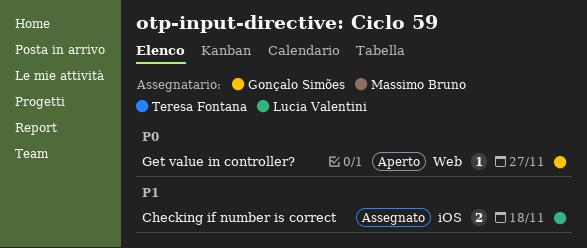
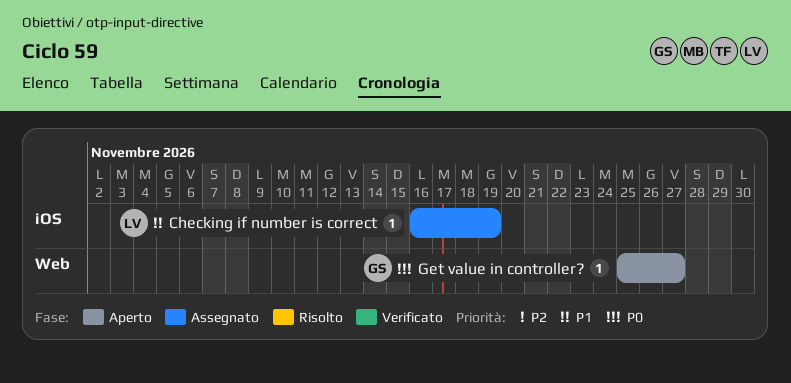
Checking if number is correct, estimate: 2 -> 1
Checking if number is correct, due: Nov 18 -> Nov 19

